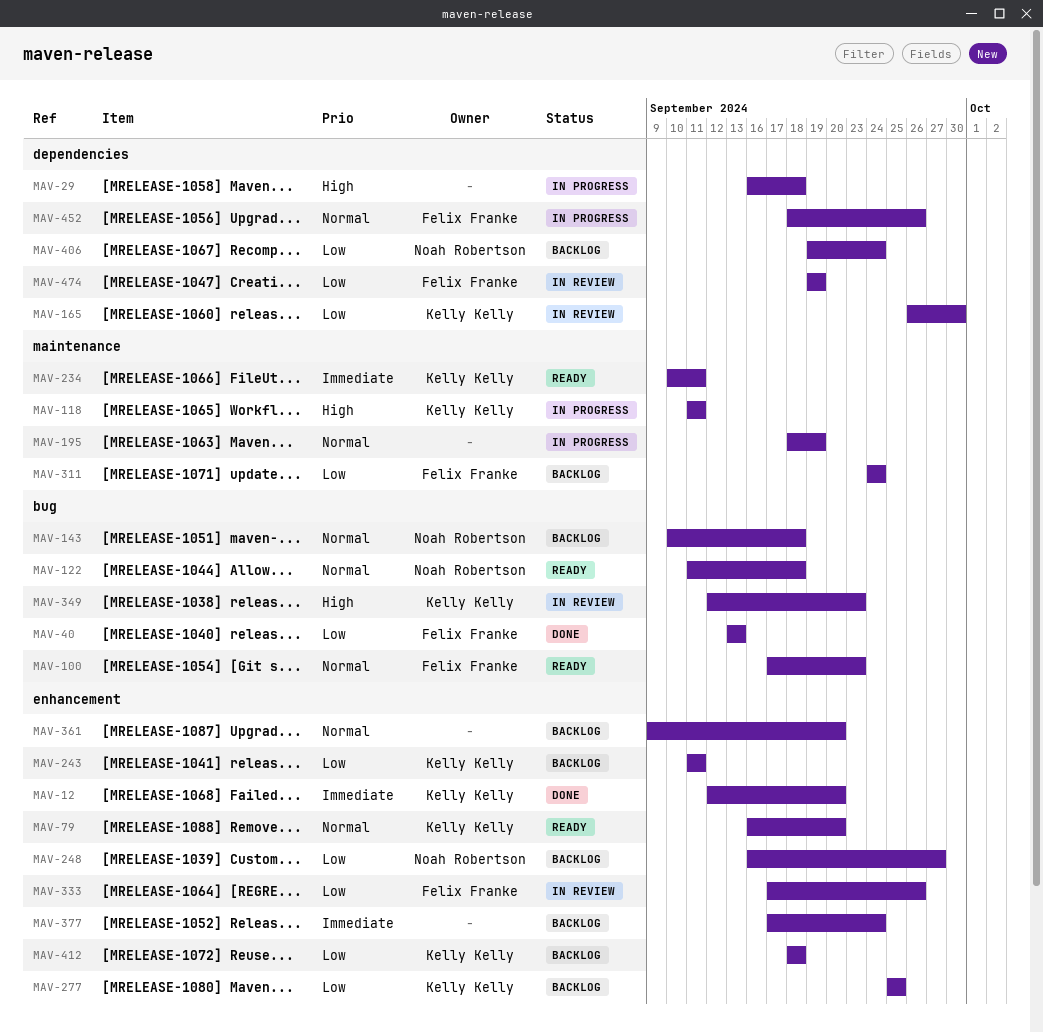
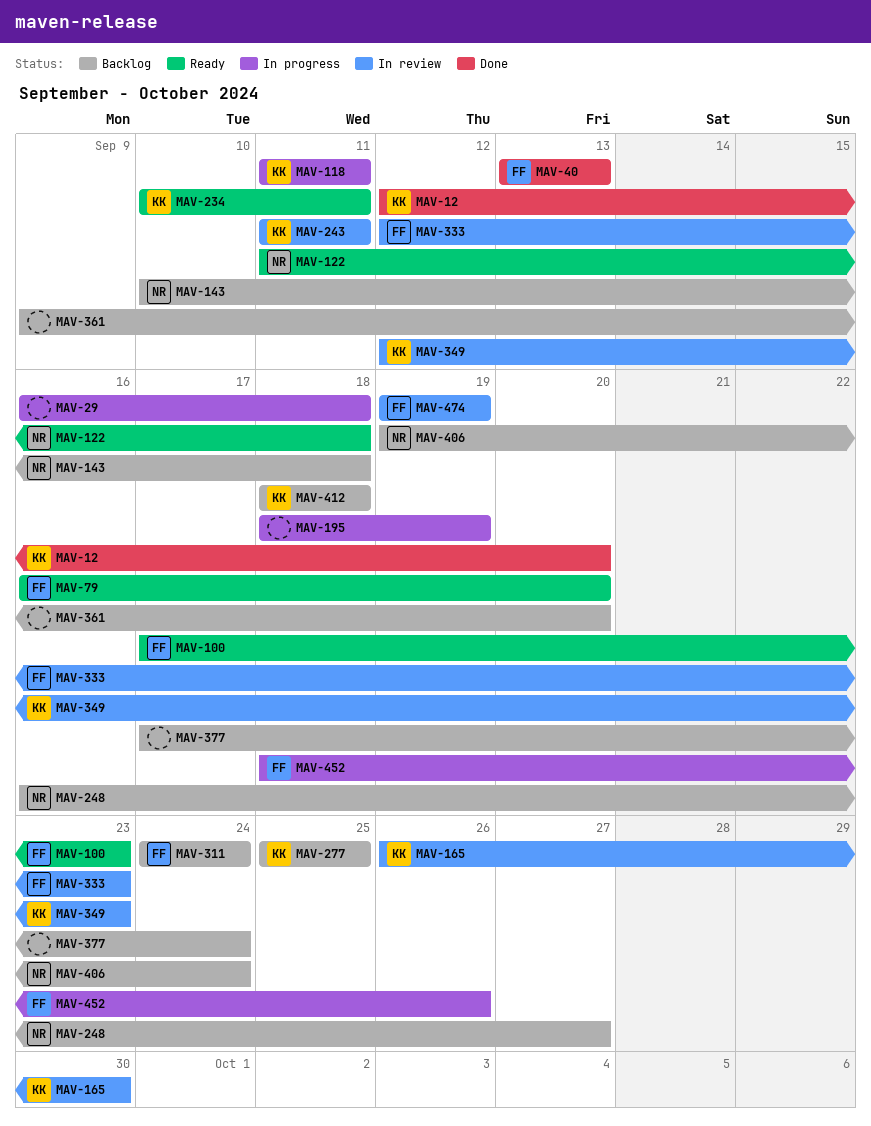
MAV-79, owner: Kelly Kelly -> Felix Franke
MAV-243, status: Backlog -> In review
MAV-333, start: Sep 17 -> Sep 12
MAV-333, due: Sep 26 -> Sep 23

